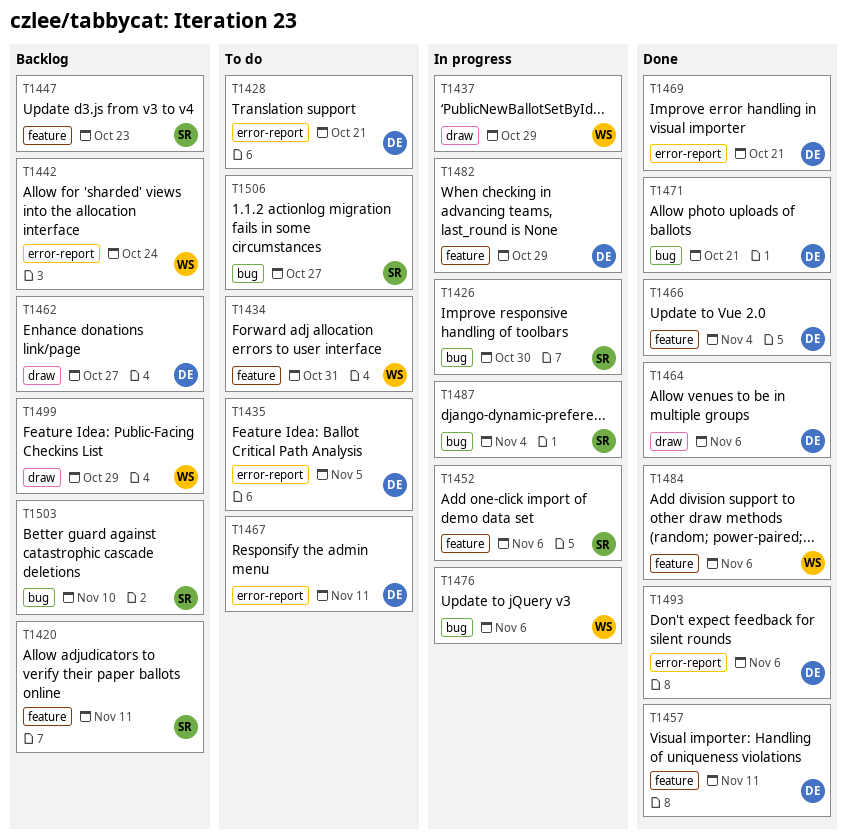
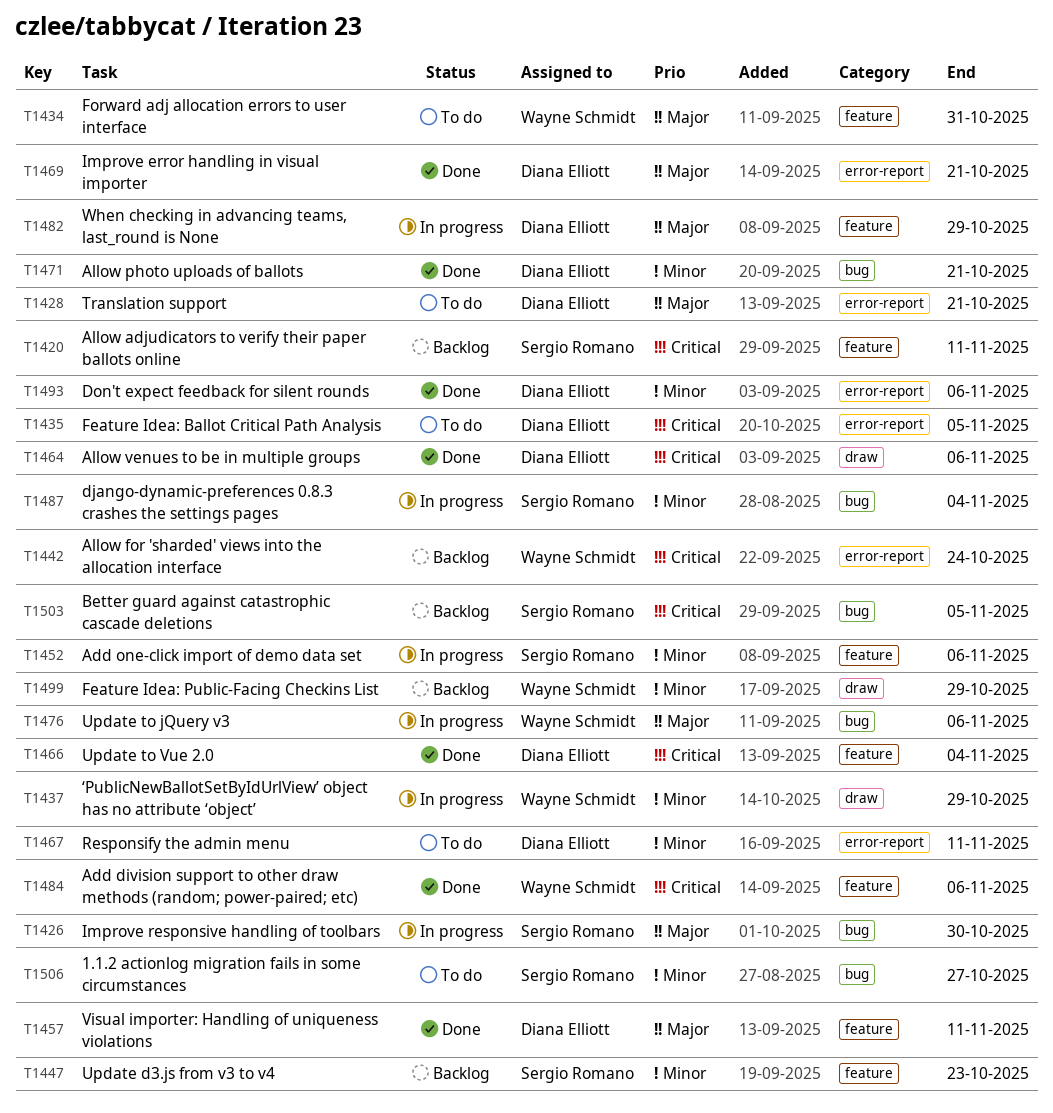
T1462: present -> none
T1503, due: Nov 10 -> Nov 5

